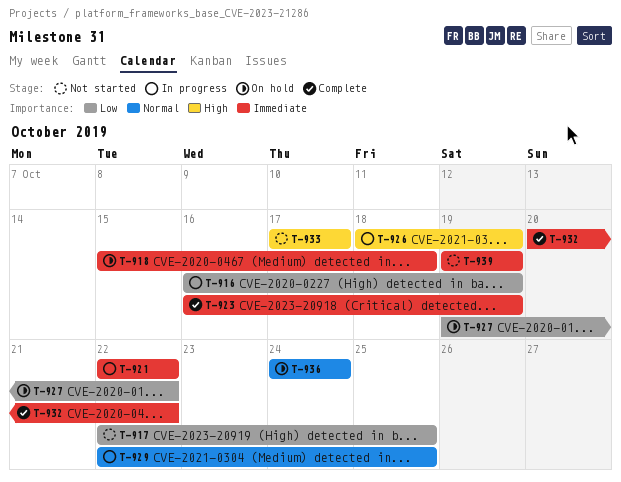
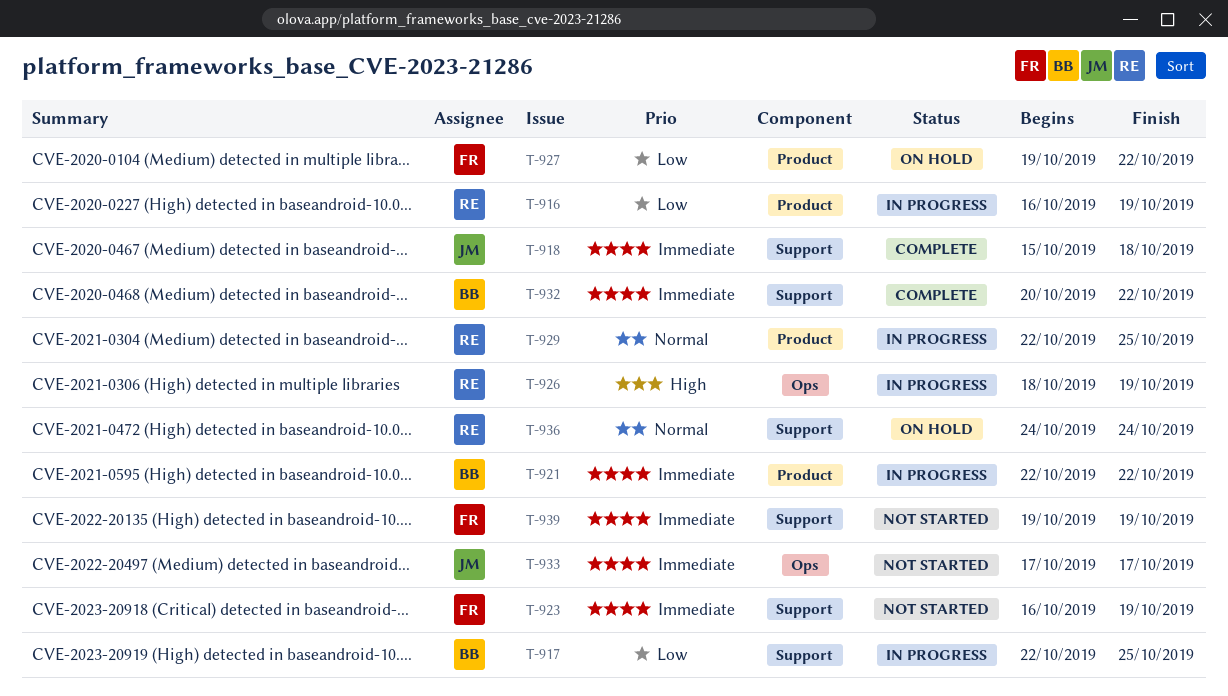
T-917, status: Not started -> In progress
T-918, status: On hold -> Complete
T-923, status: Complete -> Not started
T-933, priority: High -> Immediate

